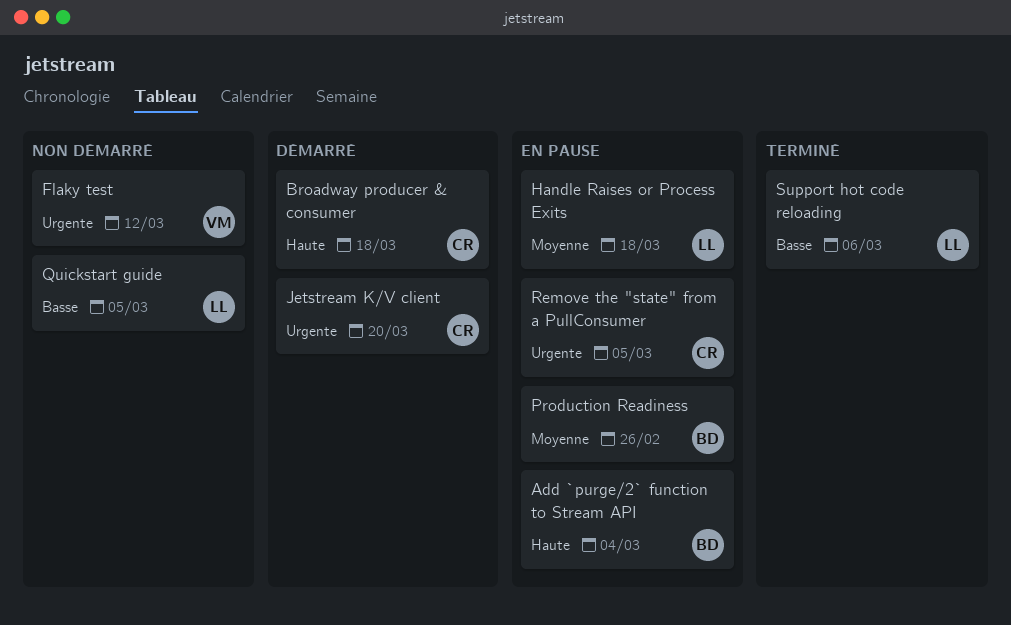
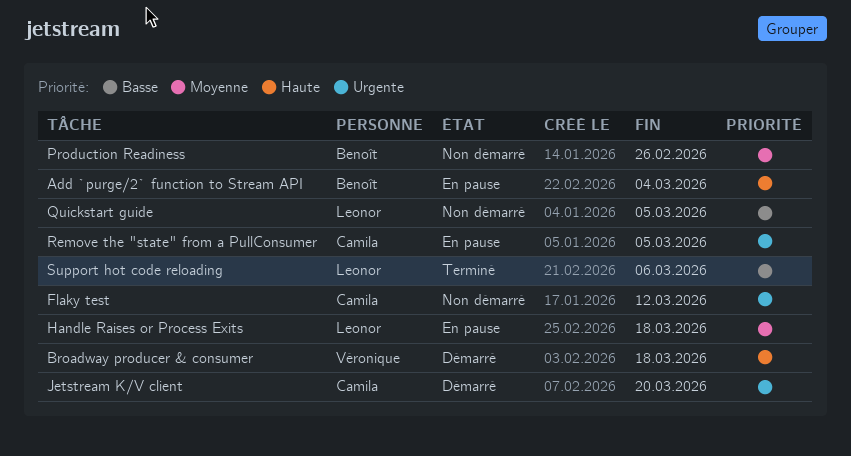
Broadway producer & consumer, owner: Camila -> Véronique
Flaky test, owner: Véronique -> Camila
Production Readiness, status: En pause -> Non démarré

